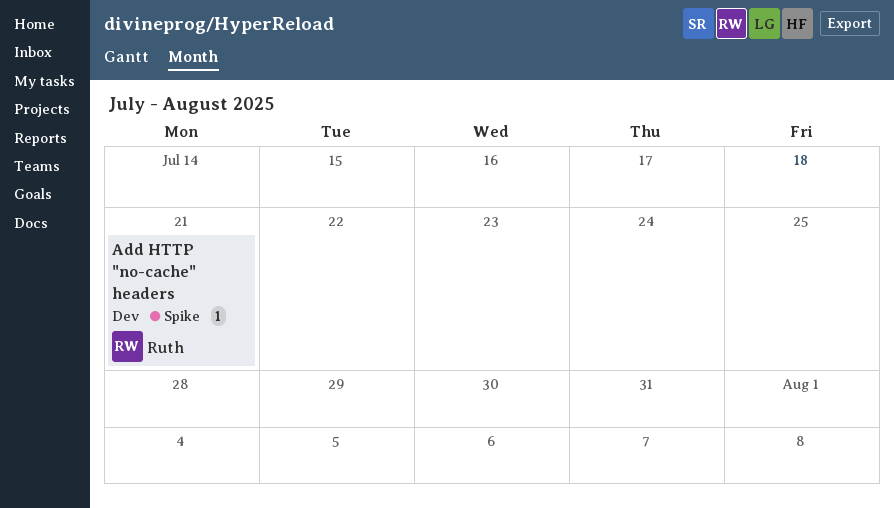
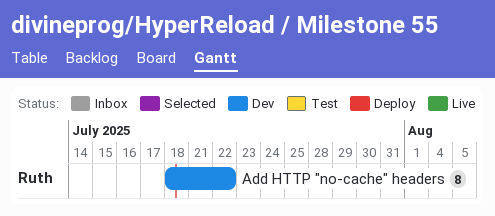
Add HTTP "no-cache" headers, estimate: 1 -> 8
Add HTTP "no-cache" headers, due: Jul 21 -> Jul 22

